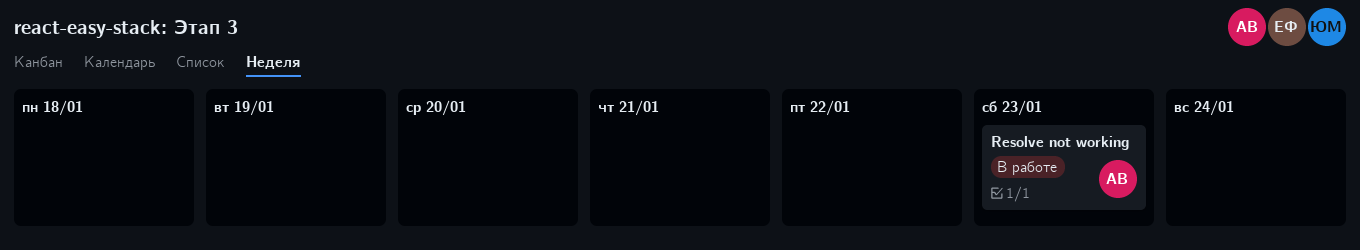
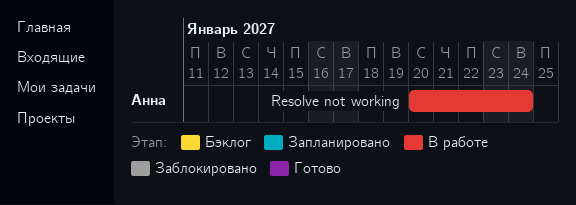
Resolve not working, due: Jan 23 -> Jan 24

